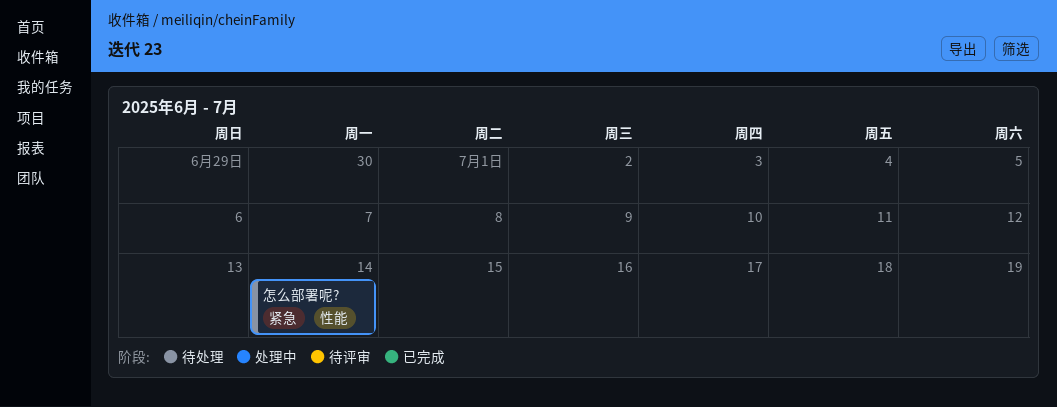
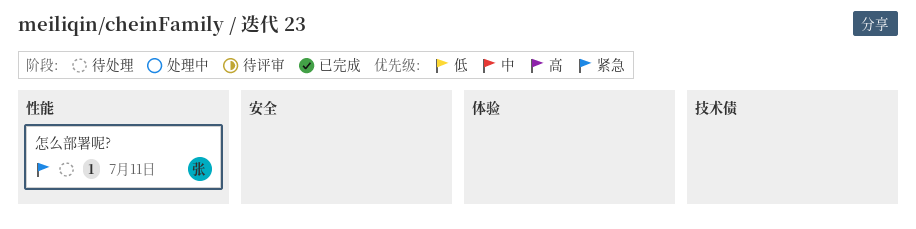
怎么部署呢?, due: Jul 14 -> Jul 11

